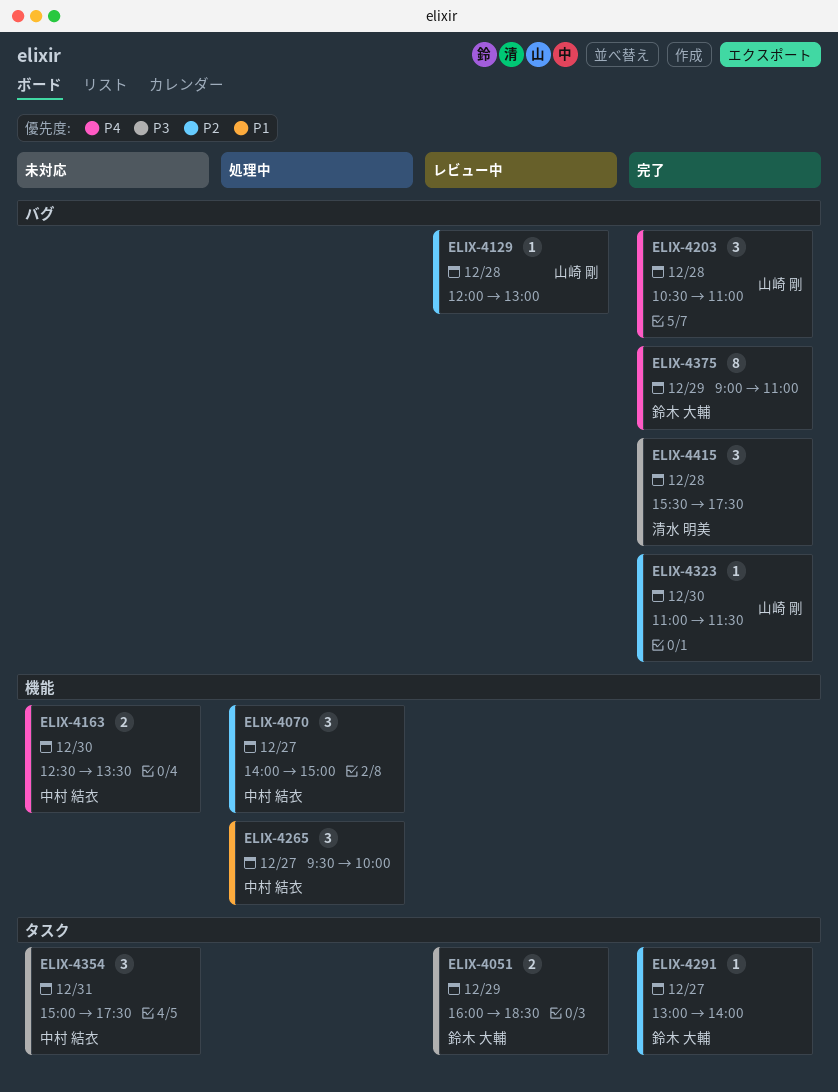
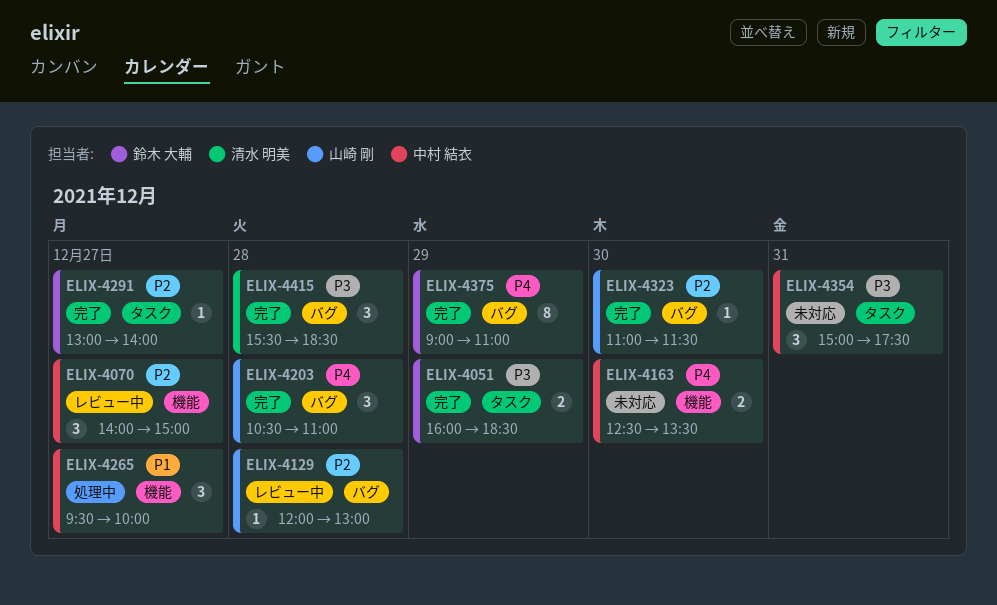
ELIX-4051, status: レビュー中 -> 完了
ELIX-4070, status: 処理中 -> レビュー中
ELIX-4415, ends: 17:30 -> 18:30

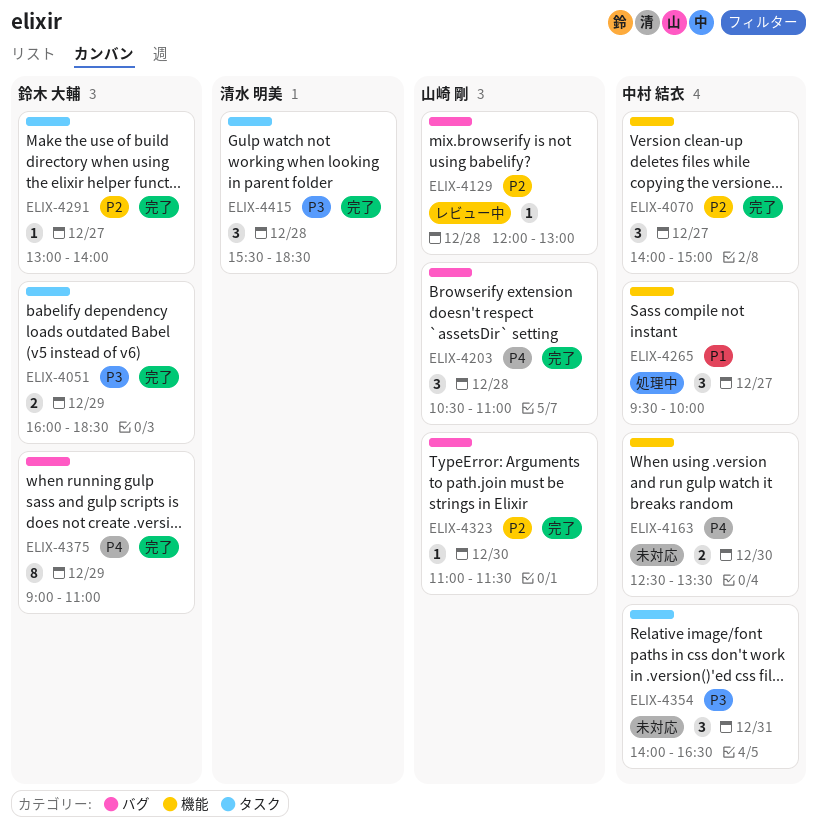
ELIX-4070, status: レビュー中 -> 完了
ELIX-4354, begins: 15:00 -> 14:00
ELIX-4354, ends: 17:30 -> 16:30
ELIX-4415, label: バグ -> タスク

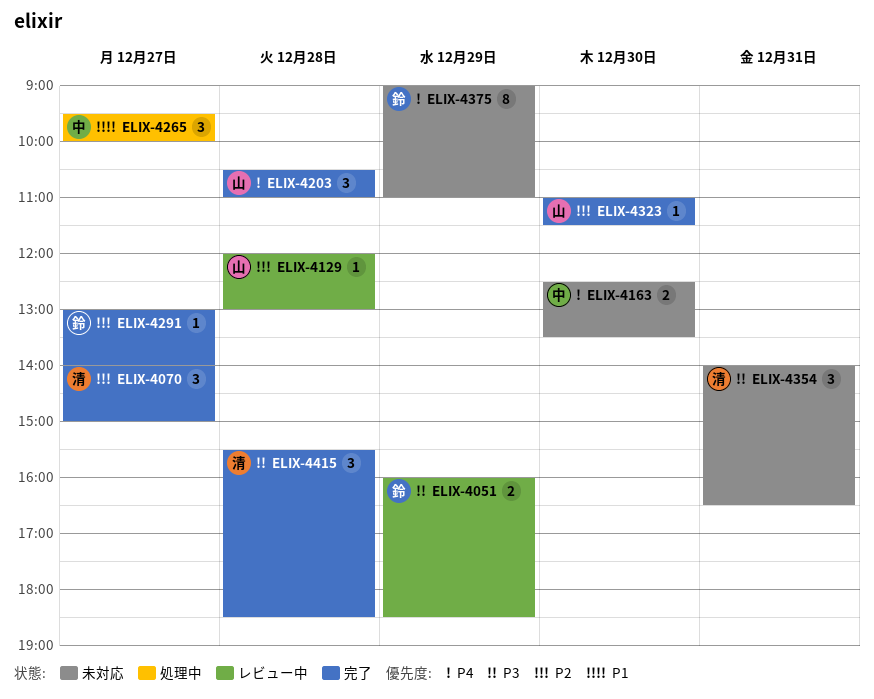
ELIX-4051, status: 完了 -> レビュー中
ELIX-4070, owner: 中村 結衣 -> 清水 明美
ELIX-4354, owner: 中村 結衣 -> 清水 明美
ELIX-4375, status: 完了 -> 未対応

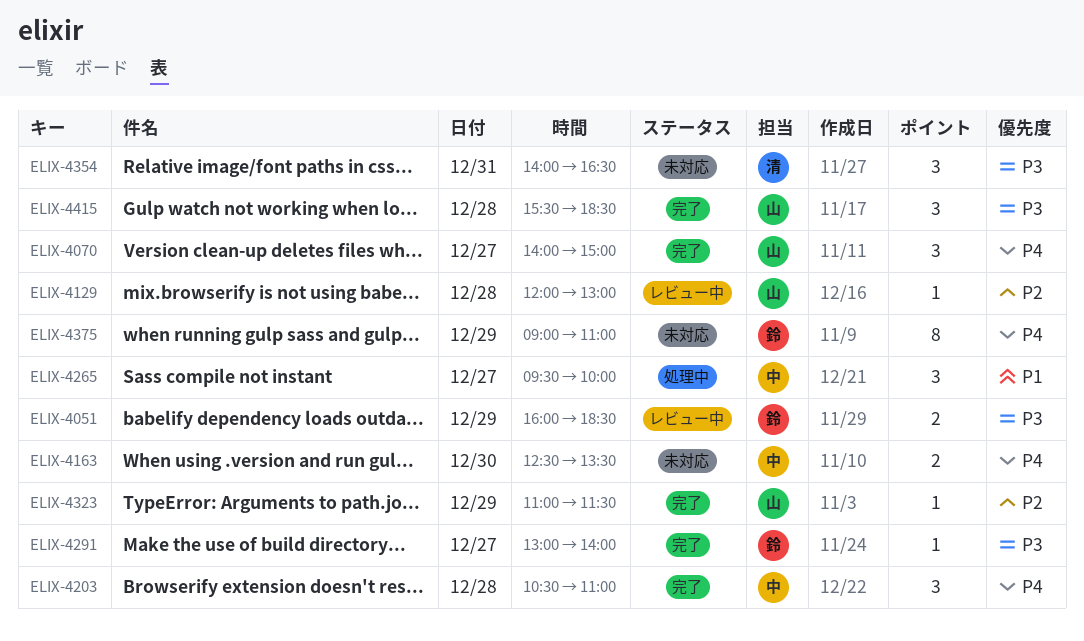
ELIX-4070, owner: 清 -> 山
ELIX-4070, priority: P2 -> P4
ELIX-4203, owner: 山 -> 中
ELIX-4291, priority: P2 -> P3
ELIX-4323, day: Dec 30 -> Dec 29
ELIX-4415, owner: 清 -> 山

